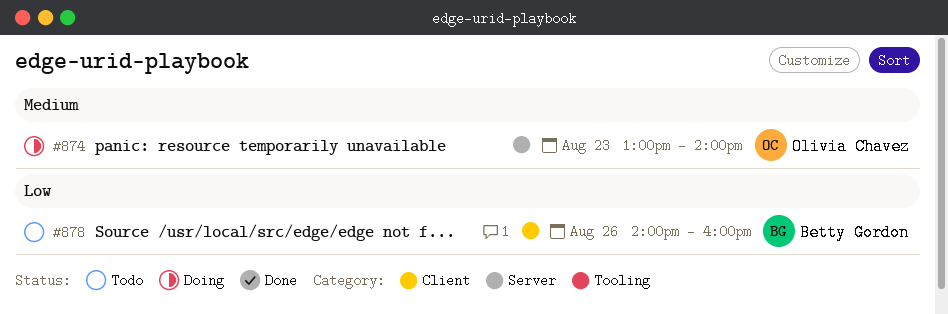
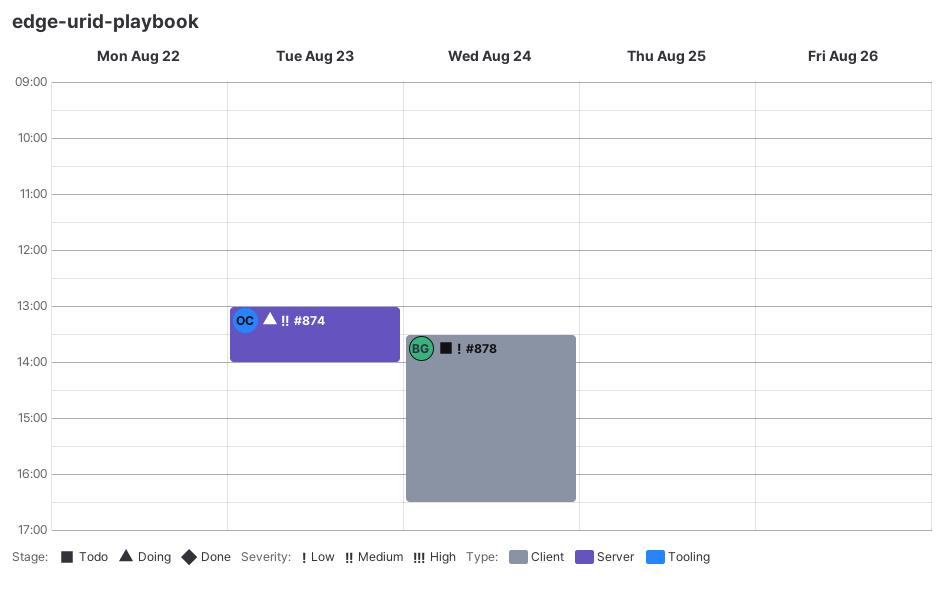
#878, day: Aug 26 -> Aug 24
#878, begins: 14:00 -> 13:30
#878, ends: 16:00 -> 16:30

